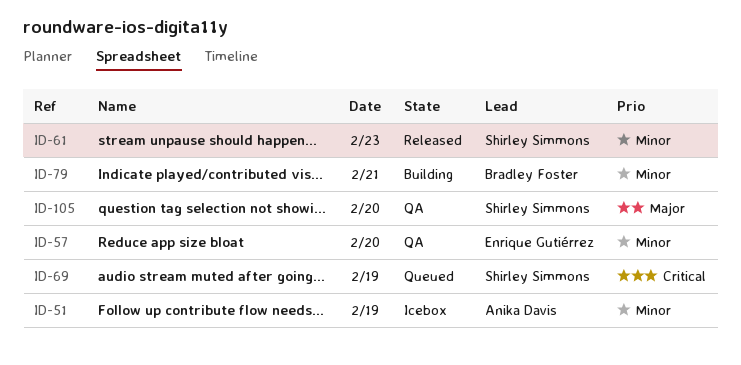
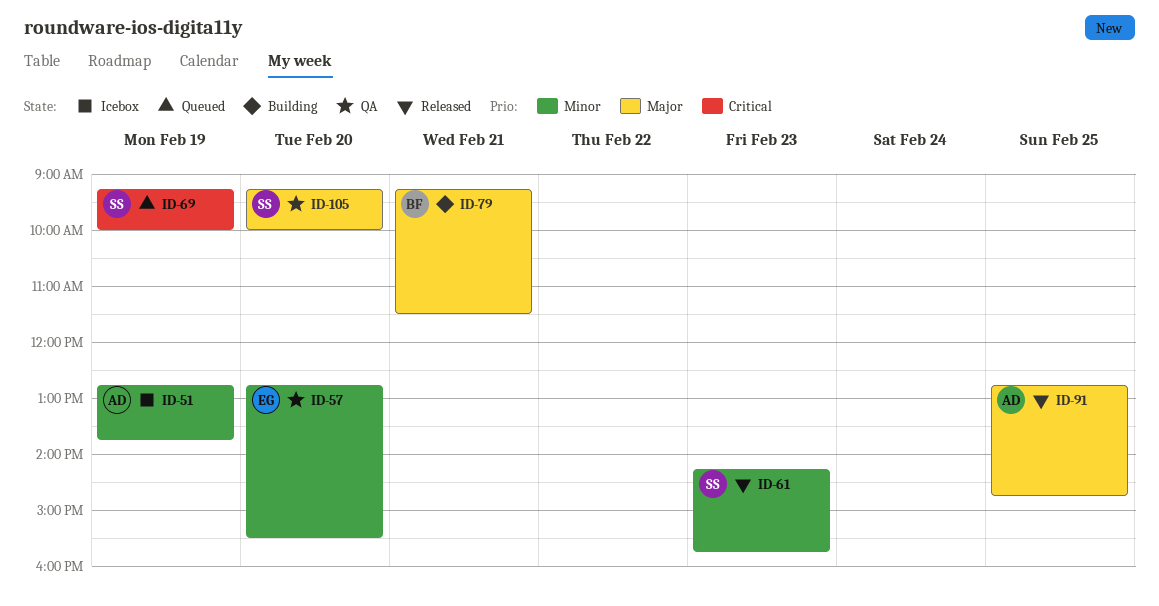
ID-79, priority: Minor -> Major
ID-91: none -> present

